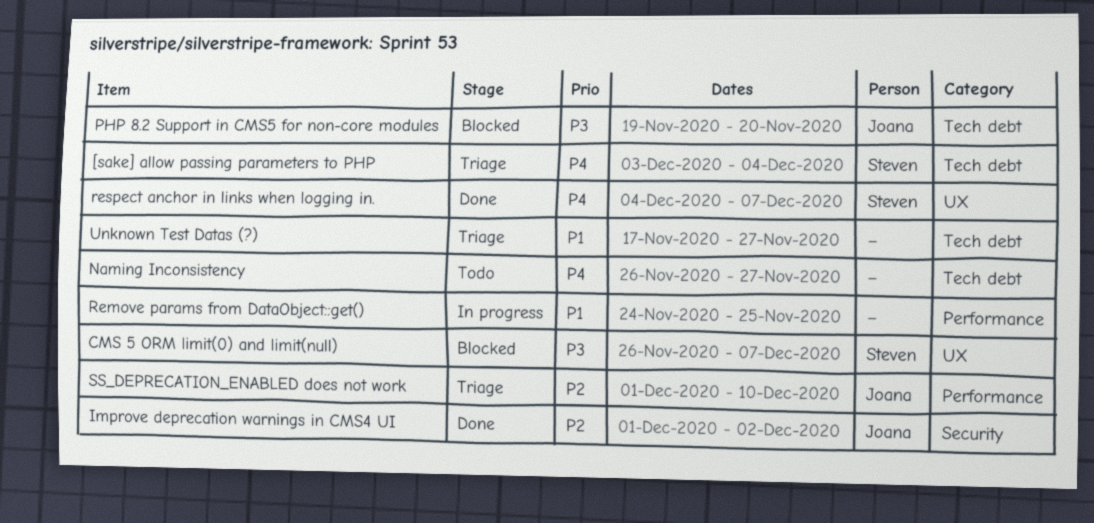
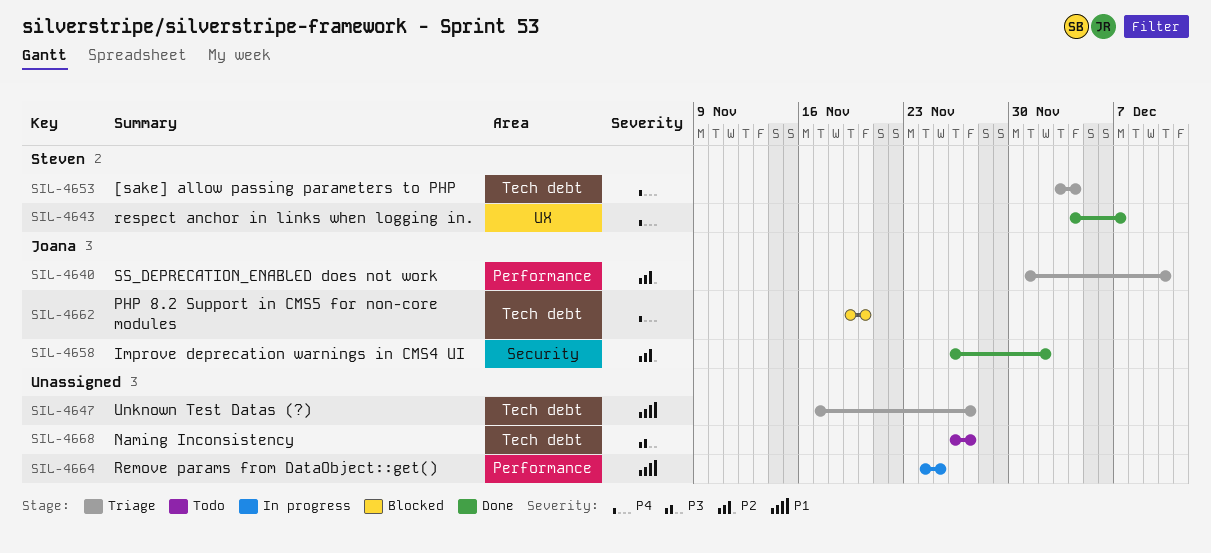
CMS 5 ORM limit(0) and limit(null): present -> none
Improve deprecation warnings in CMS4 UI, start: Dec 1 -> Nov 26
Naming Inconsistency, priority: P4 -> P3
PHP 8.2 Support in CMS5 for non-core modules, priority: P3 -> P4

